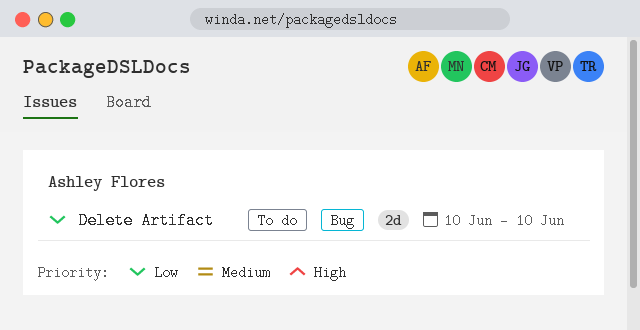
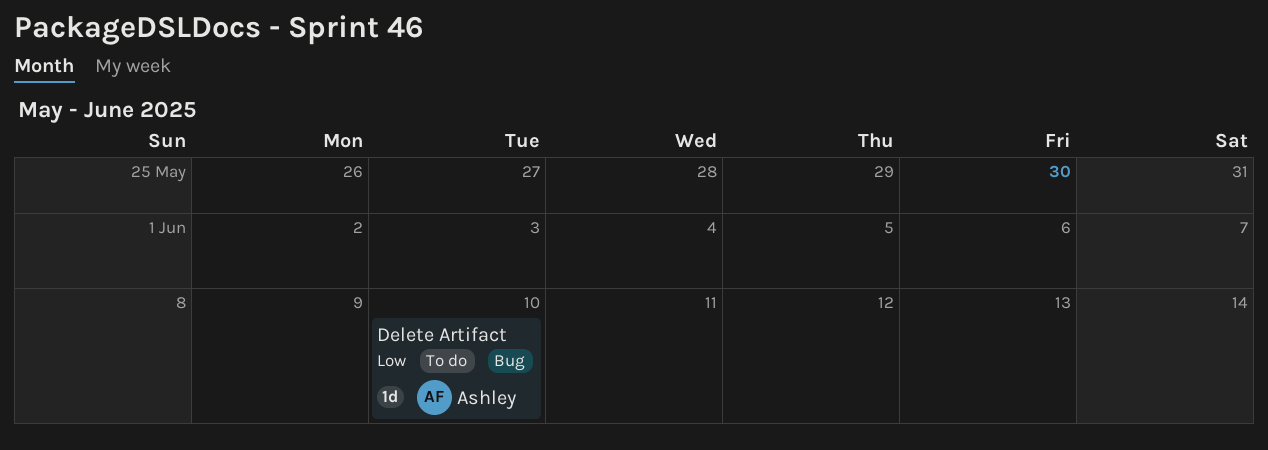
Delete Artifact, estimate: 2d -> 1d

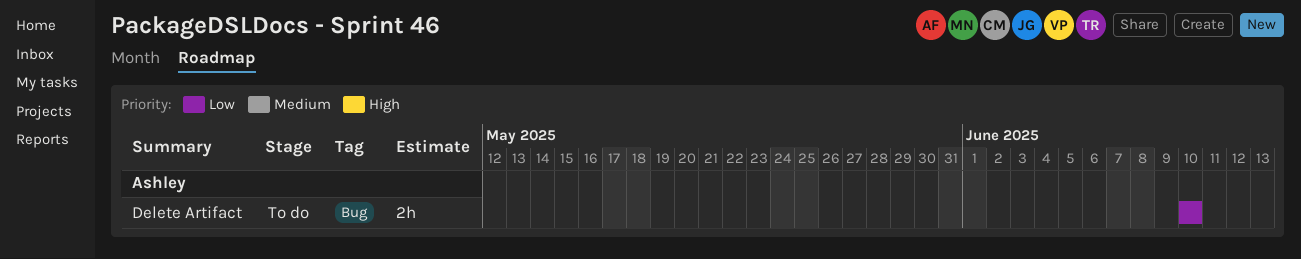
Delete Artifact, estimate: 1d -> 2h

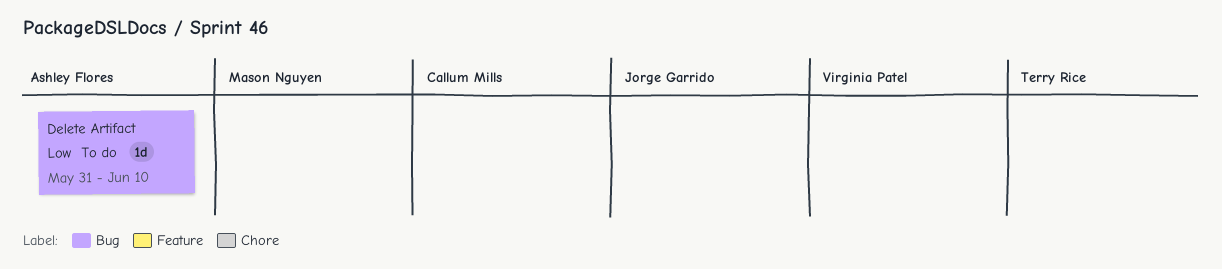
Delete Artifact, estimate: 2h -> 1d
Delete Artifact, start: Jun 10 -> May 31

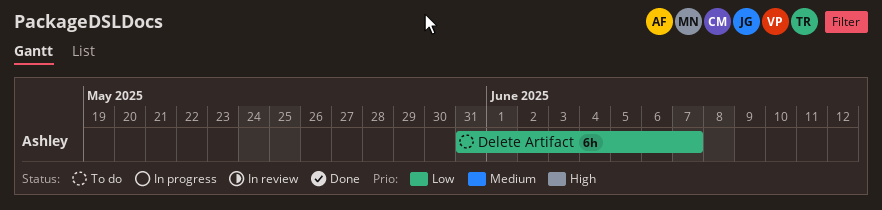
Delete Artifact, estimate: 1d -> 6h
Delete Artifact, due: Jun 10 -> Jun 7

